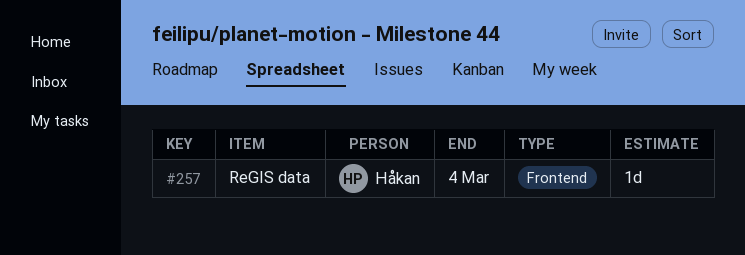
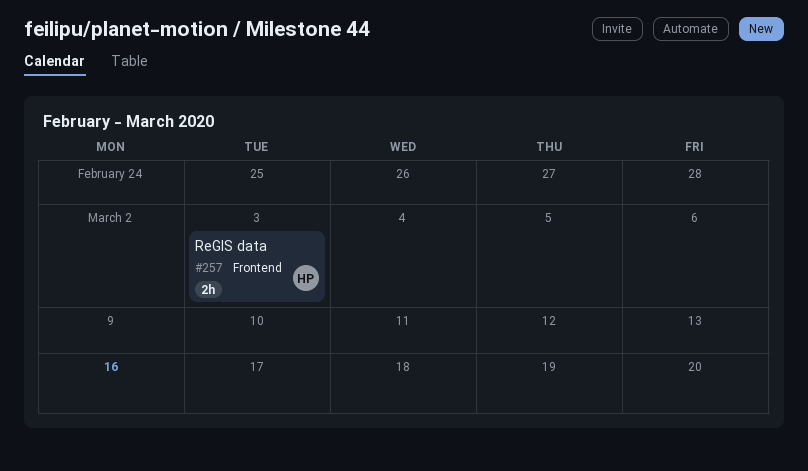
#257, estimate: 1d -> 2h
#257, due: Mar 4 -> Mar 3

